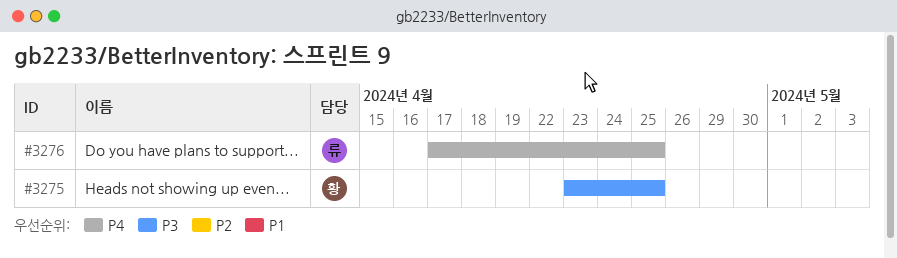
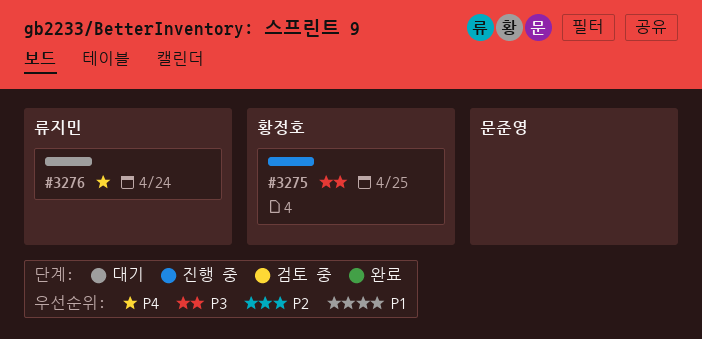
#3276, due: Apr 25 -> Apr 24

